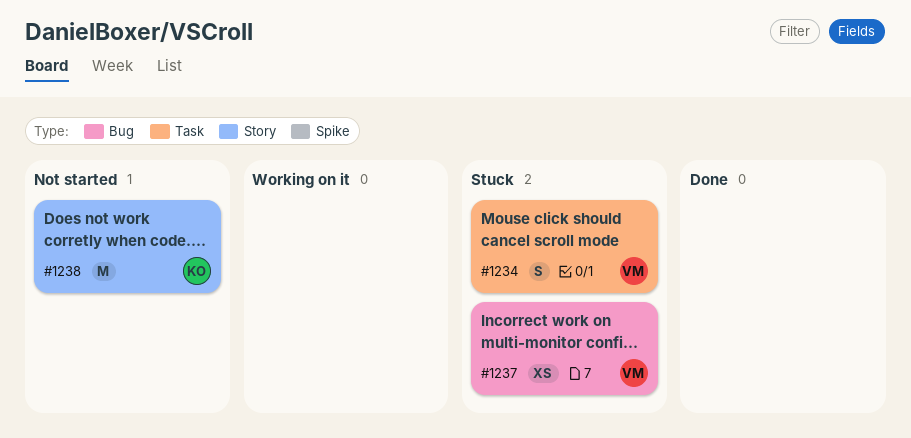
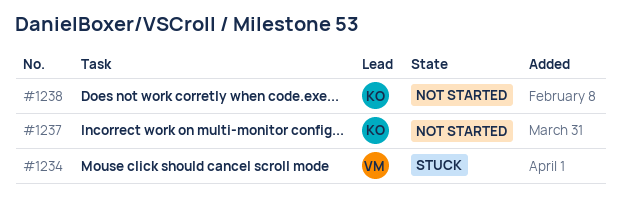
#1237, status: Stuck -> Not started
#1237, owner: VM -> KO

